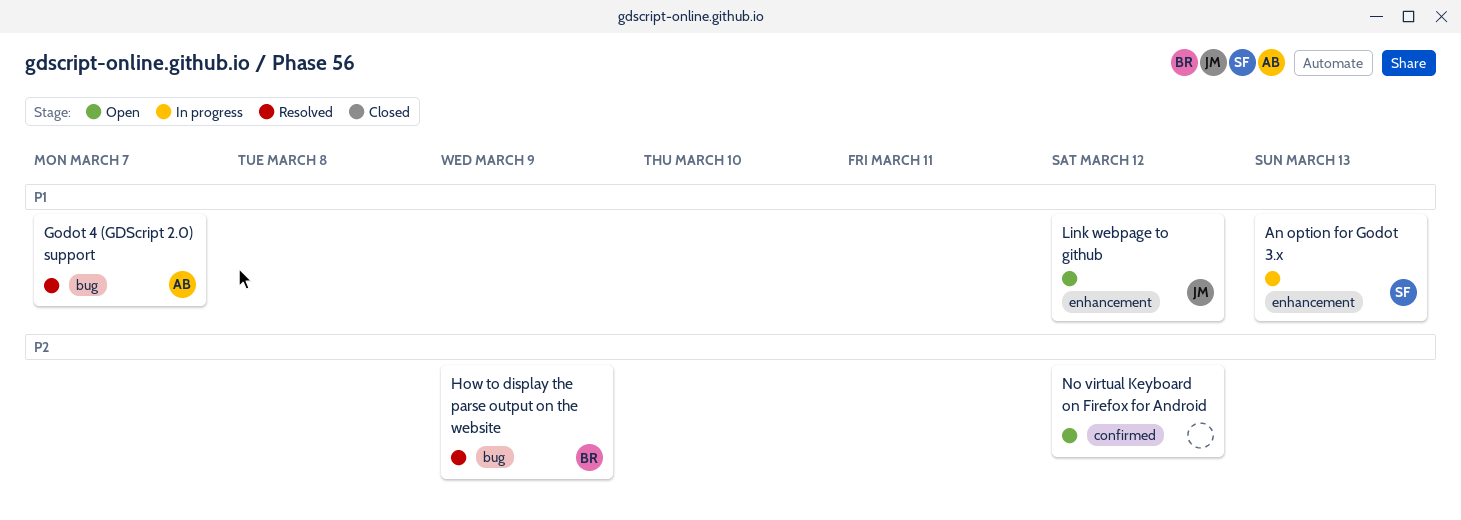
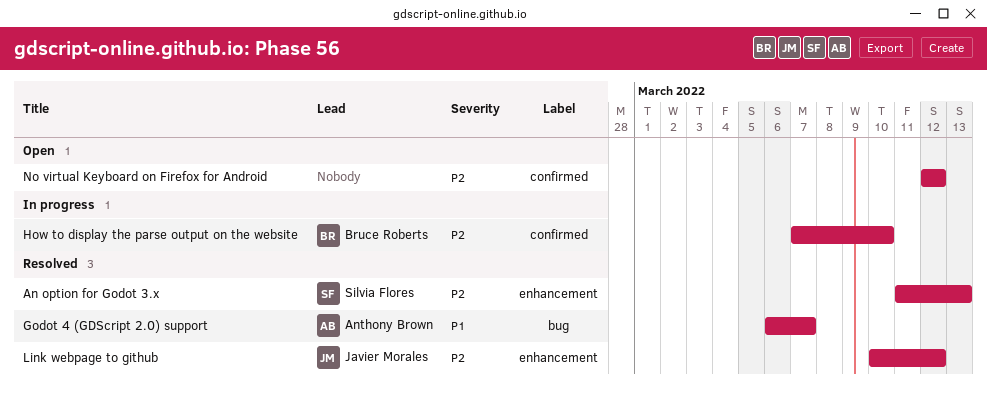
An option for Godot 3.x, status: In progress -> Resolved
An option for Godot 3.x, priority: P1 -> P2
How to display the parse output on the website, status: Resolved -> In progress
How to display the parse output on the website, label: bug -> confirmed
How to display the parse output on the website, due: Mar 9 -> Mar 10
Link webpage to github, status: Open -> Resolved
Link webpage to github, priority: P1 -> P2

